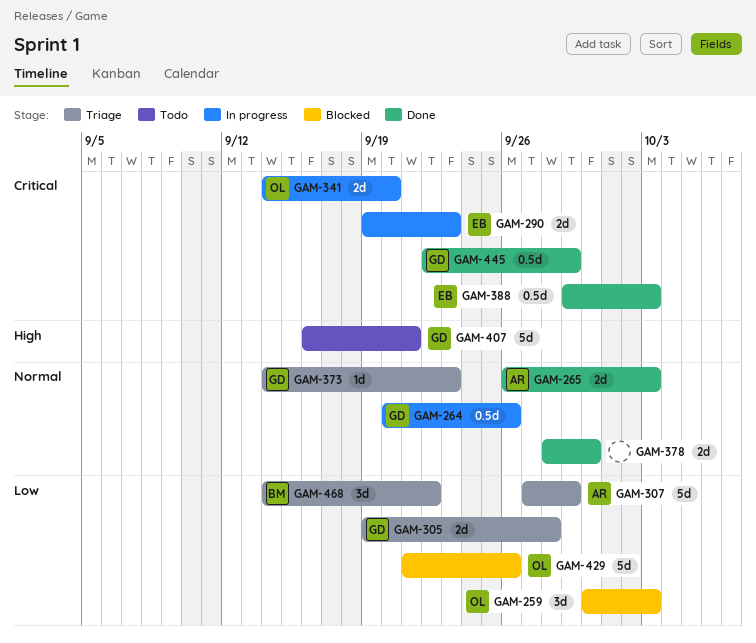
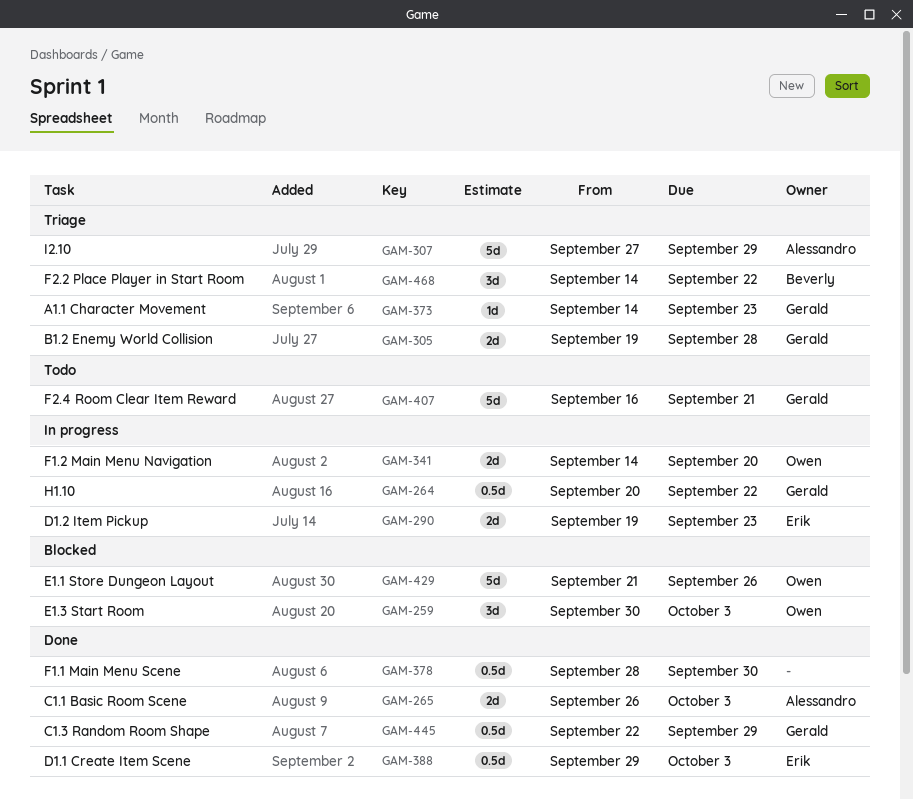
GAM-264, due: Sep 26 -> Sep 22
GAM-378, estimate: 2d -> 0.5d

